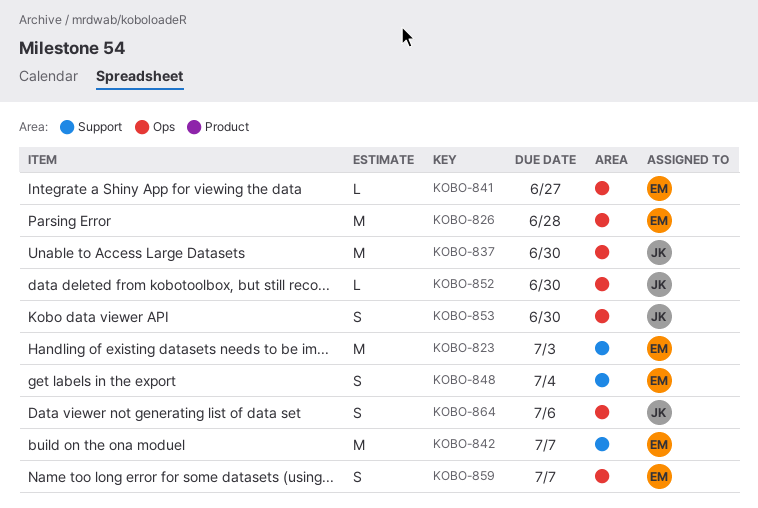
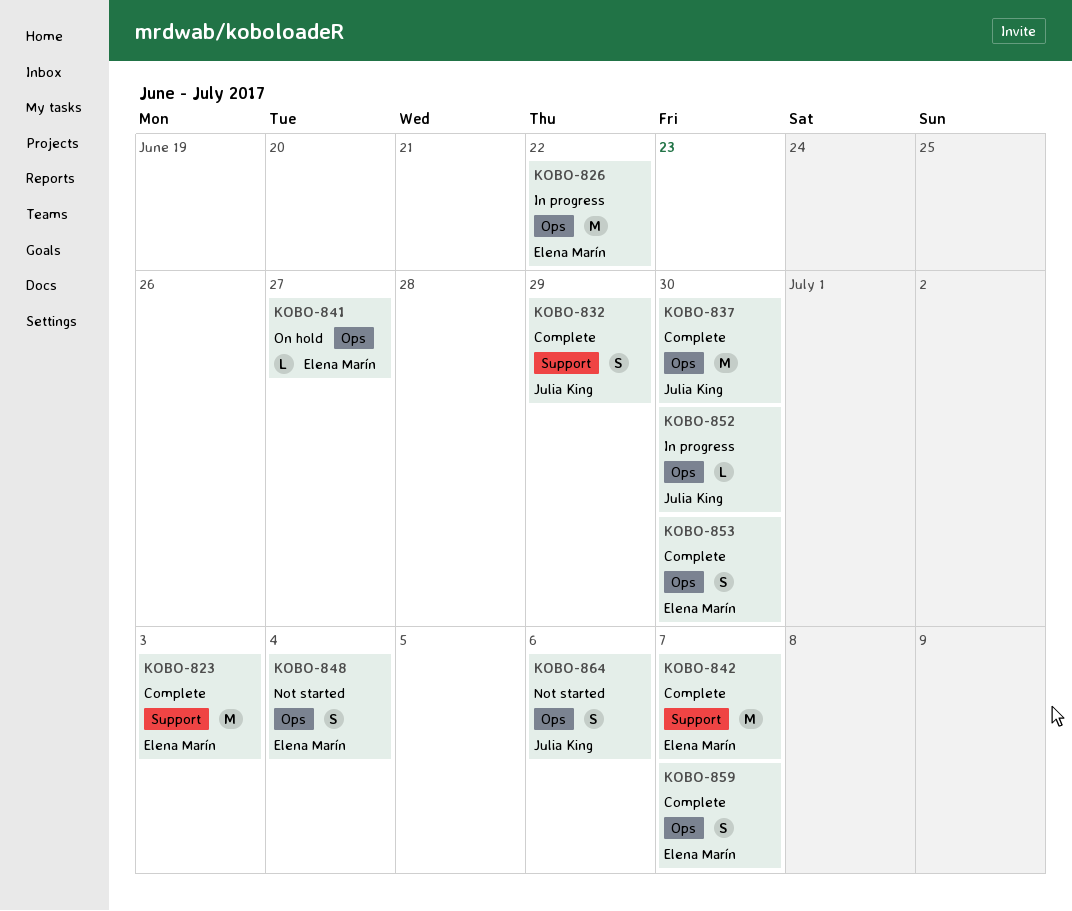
KOBO-826, due: Jun 28 -> Jun 22
KOBO-832: none -> present
KOBO-848, label: Support -> Ops
KOBO-853, owner: Julia King -> Elena Marín

